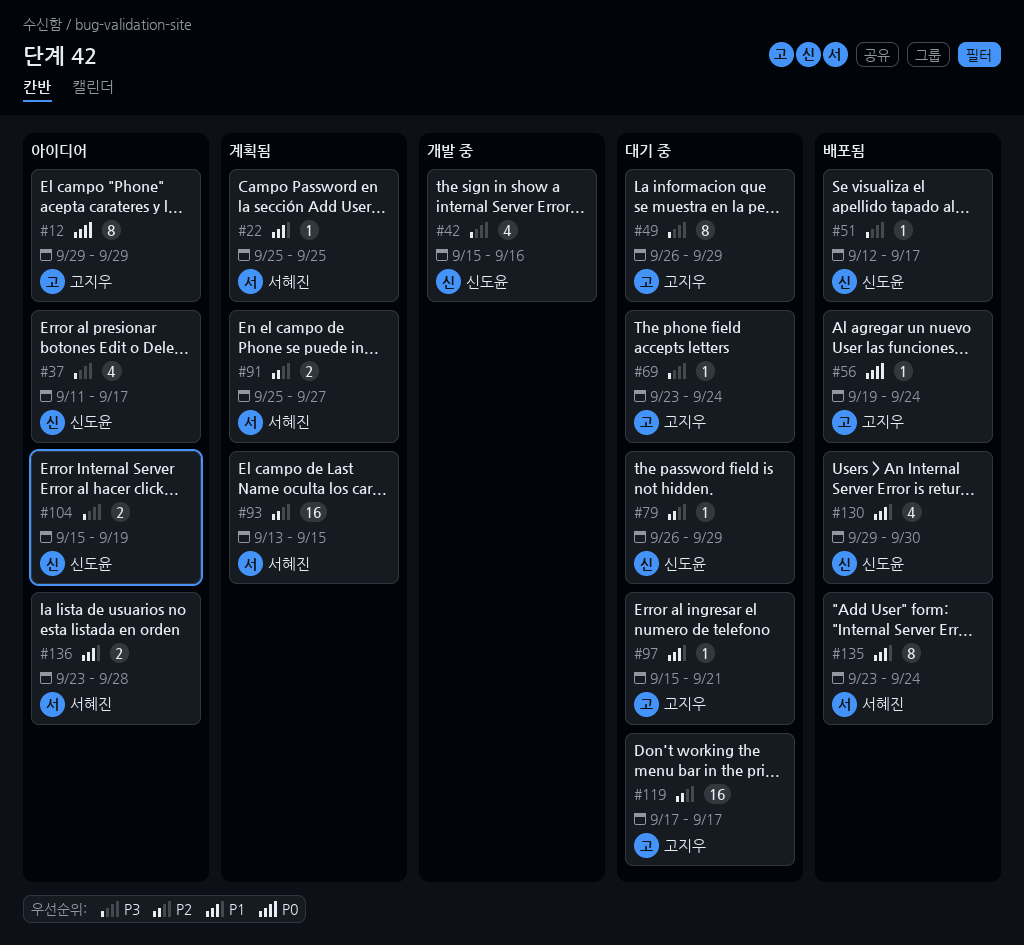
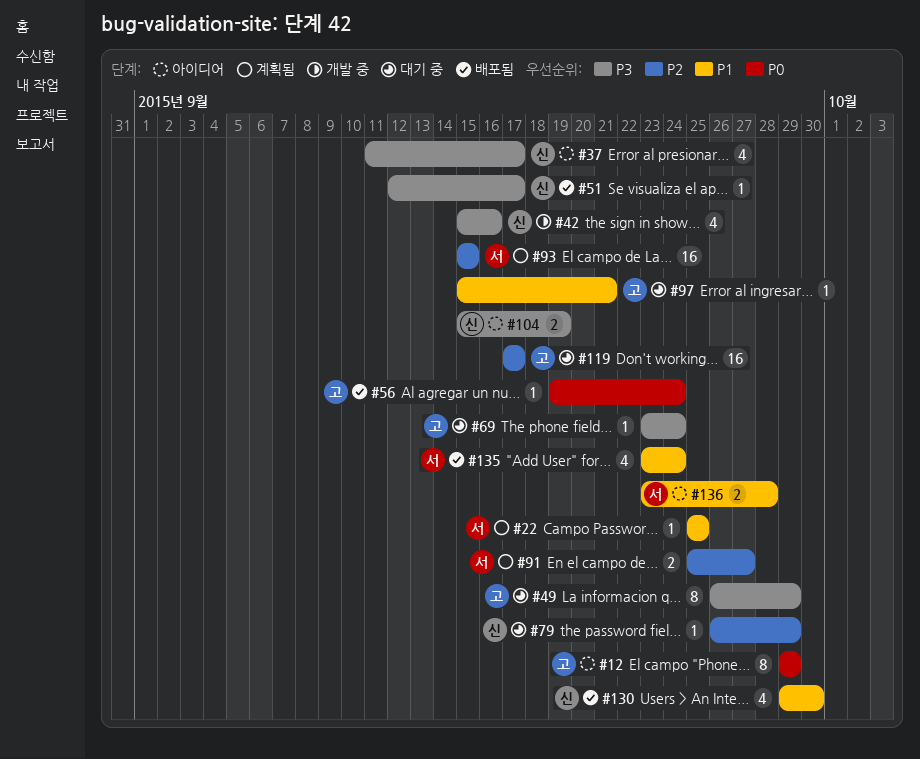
#93, start: Sep 13 -> Sep 15
#135, estimate: 8 -> 4

